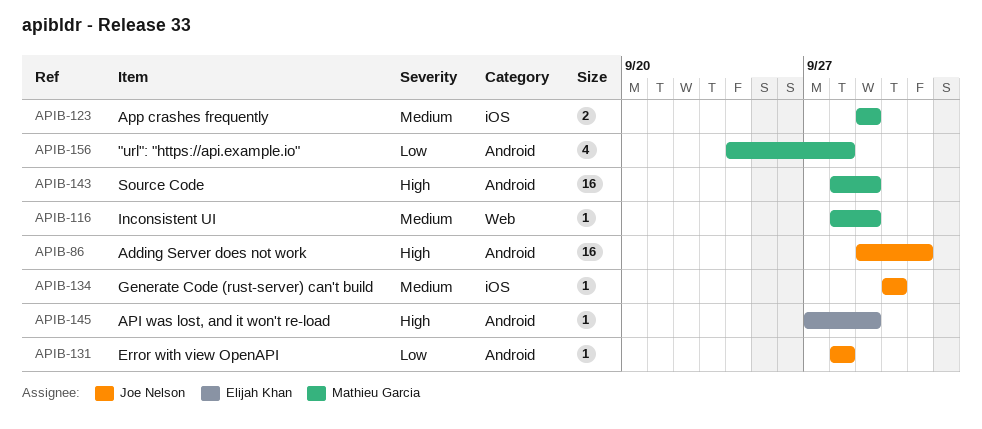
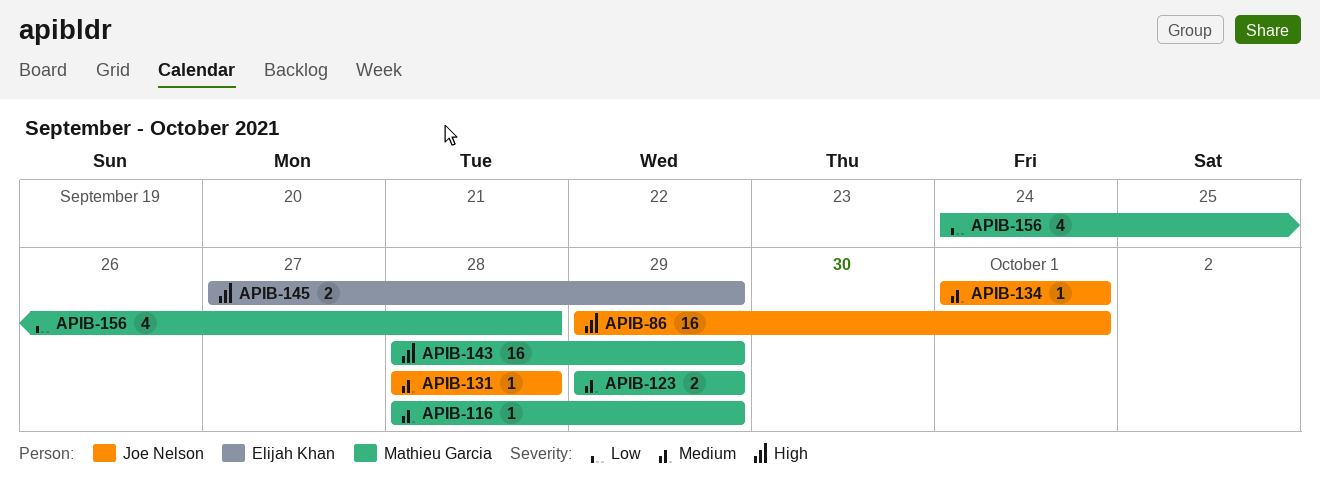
APIB-131, priority: Low -> Medium
APIB-134, start: Sep 30 -> Oct 1
APIB-134, due: Sep 30 -> Oct 1
APIB-145, estimate: 1 -> 2

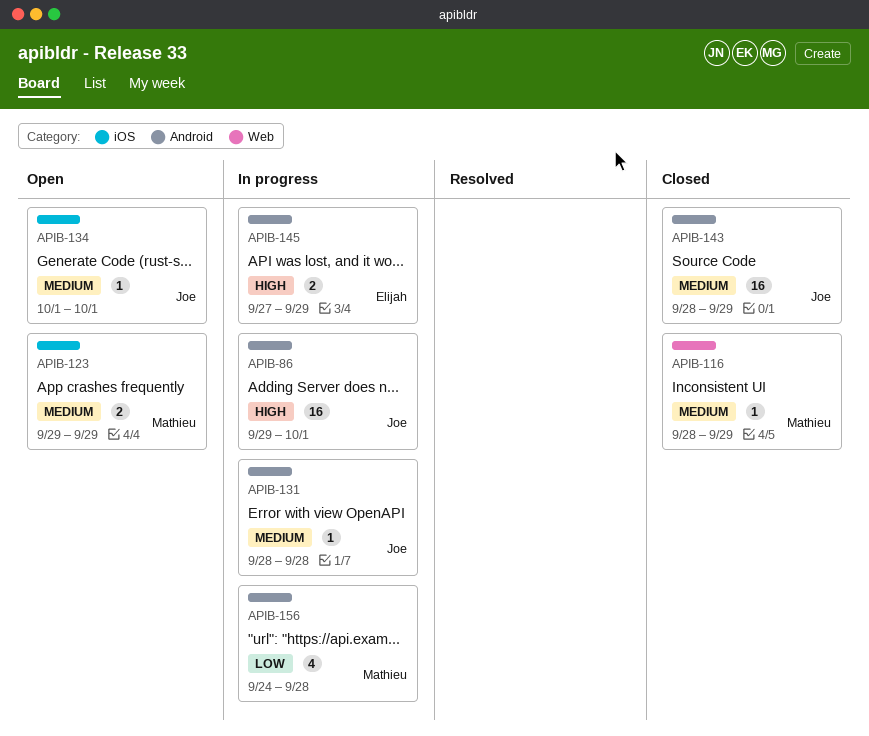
APIB-143, owner: Mathieu Garcia -> Joe Nelson
APIB-143, priority: High -> Medium

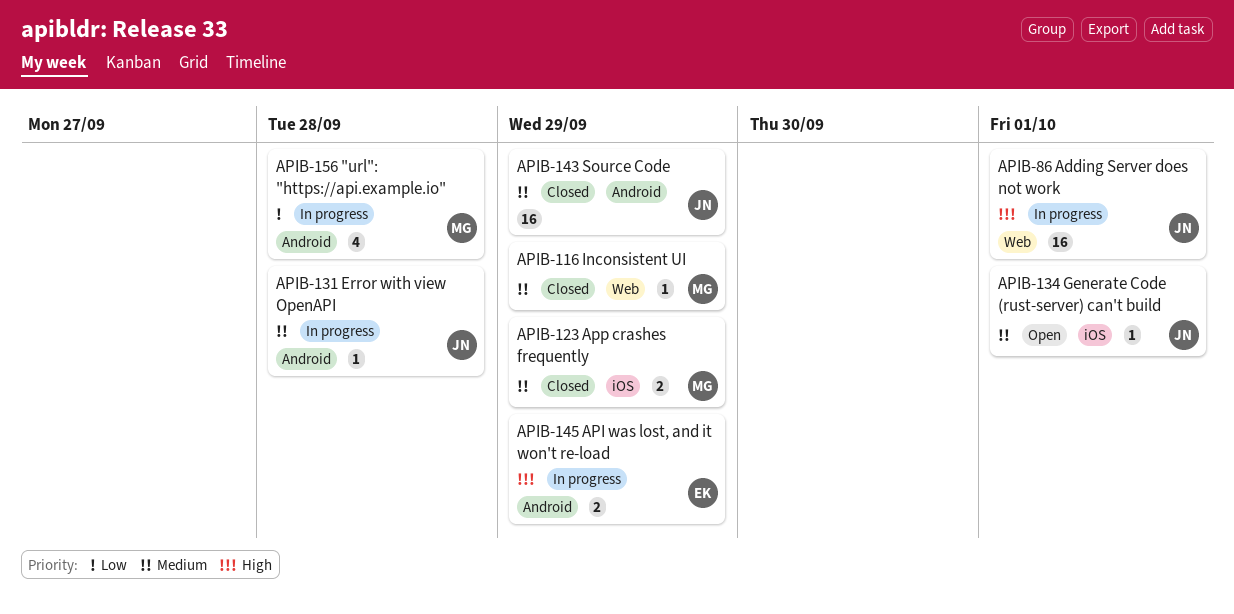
APIB-86, label: Android -> Web
APIB-123, status: Open -> Closed

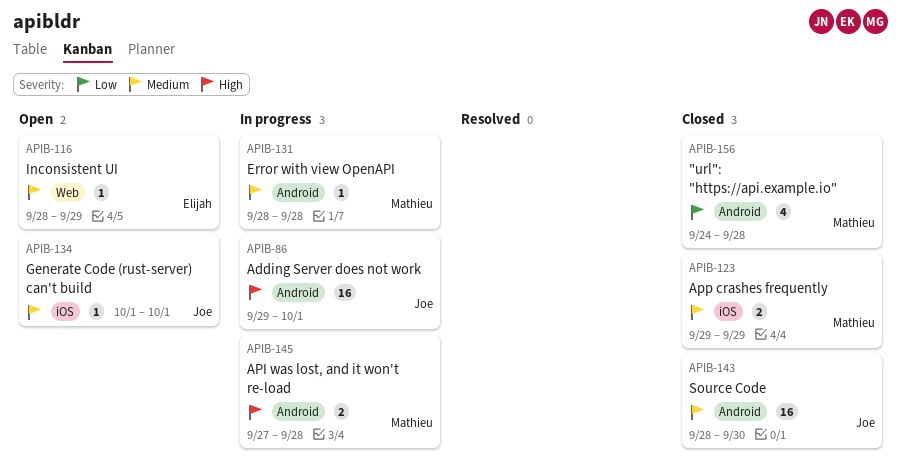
APIB-86, label: Web -> Android
APIB-116, status: Closed -> Open
APIB-116, owner: Mathieu -> Elijah
APIB-131, owner: Joe -> Mathieu
APIB-143, due: Sep 29 -> Sep 30
APIB-145, owner: Elijah -> Mathieu
APIB-145, due: Sep 29 -> Sep 28
APIB-156, status: In progress -> Closed

